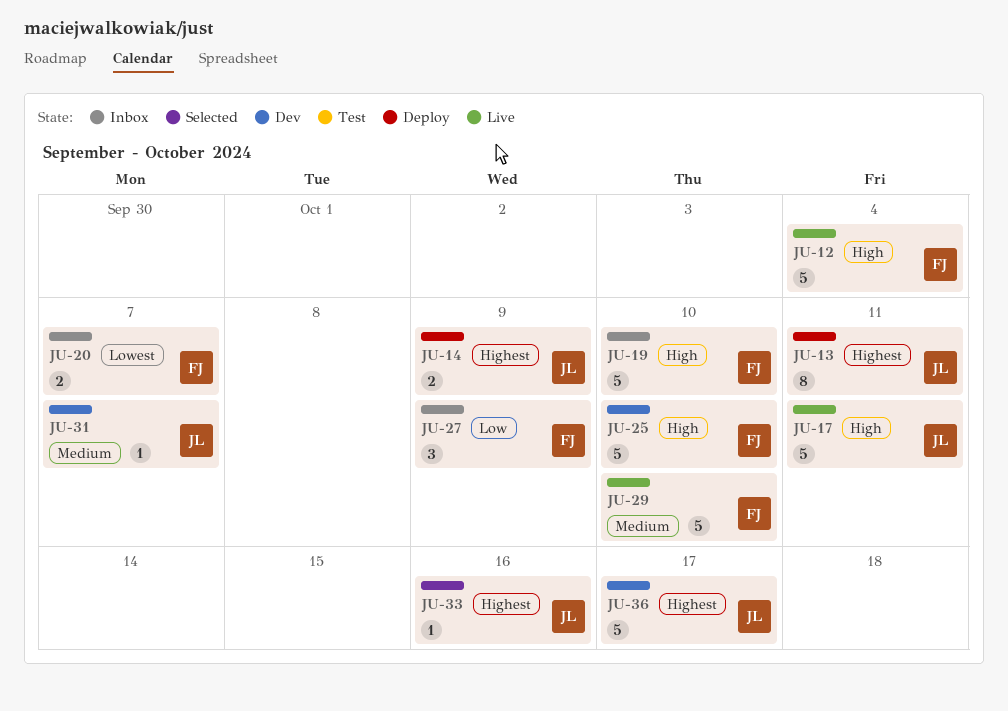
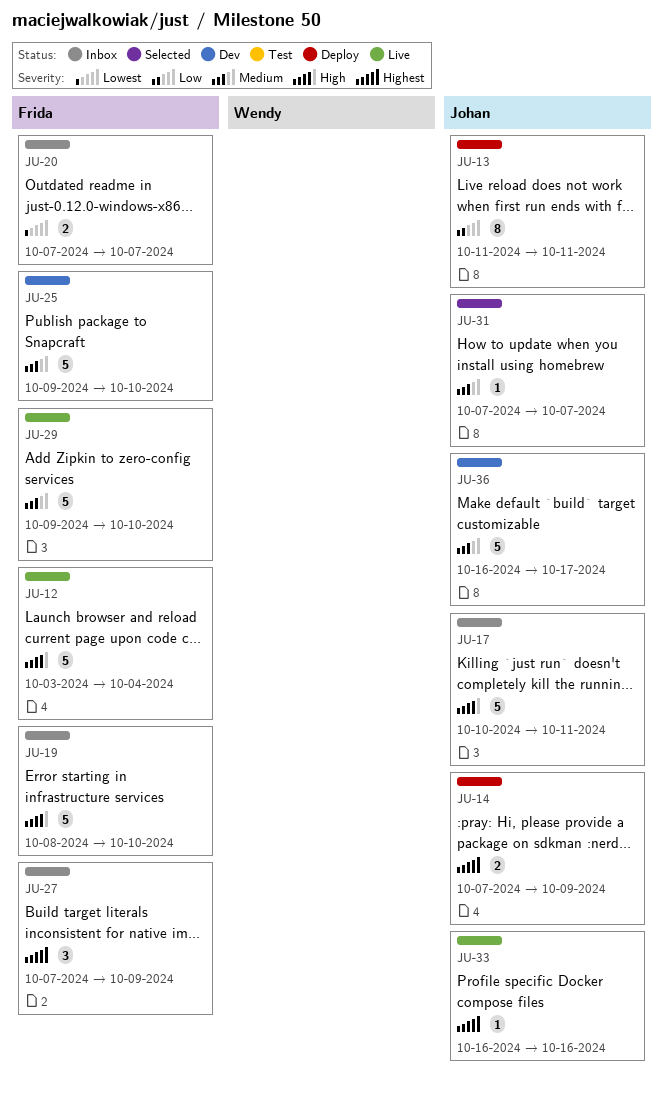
JU-13, priority: Highest -> Low
JU-17, status: Live -> Inbox
JU-25, priority: High -> Medium
JU-27, priority: Low -> Highest
JU-31, status: Dev -> Selected
JU-33, status: Selected -> Live
JU-36, priority: Highest -> Medium

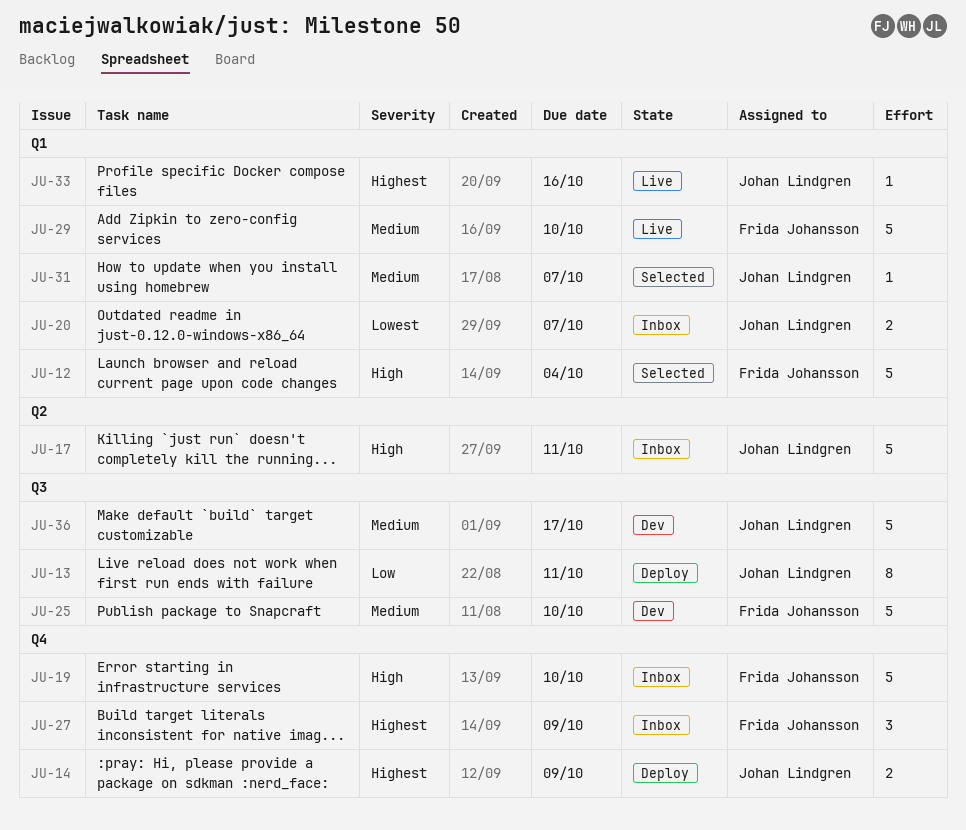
JU-12, status: Live -> Selected
JU-20, owner: Frida Johansson -> Johan Lindgren

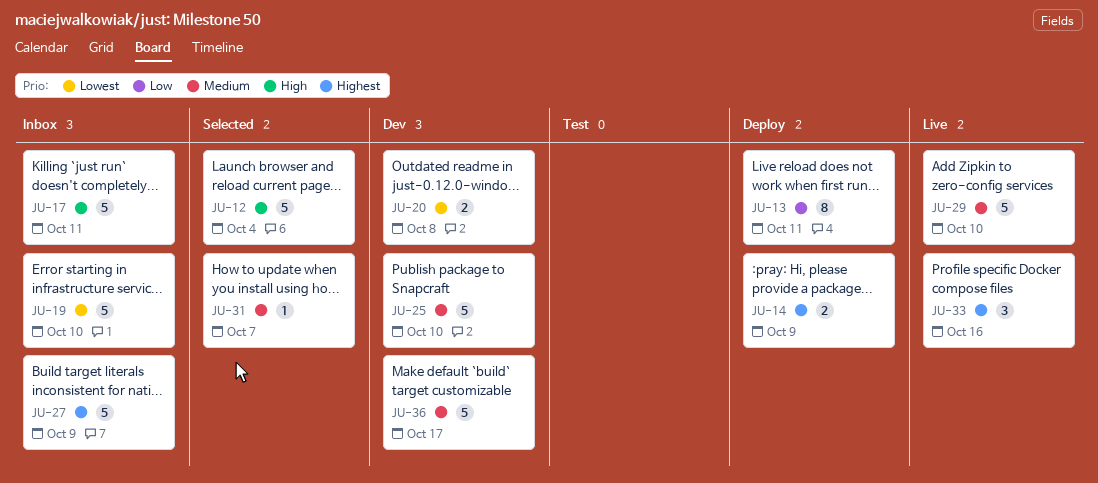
JU-19, priority: High -> Lowest
JU-20, status: Inbox -> Dev
JU-20, due: Oct 7 -> Oct 8
JU-27, estimate: 3 -> 5
JU-33, estimate: 1 -> 3

